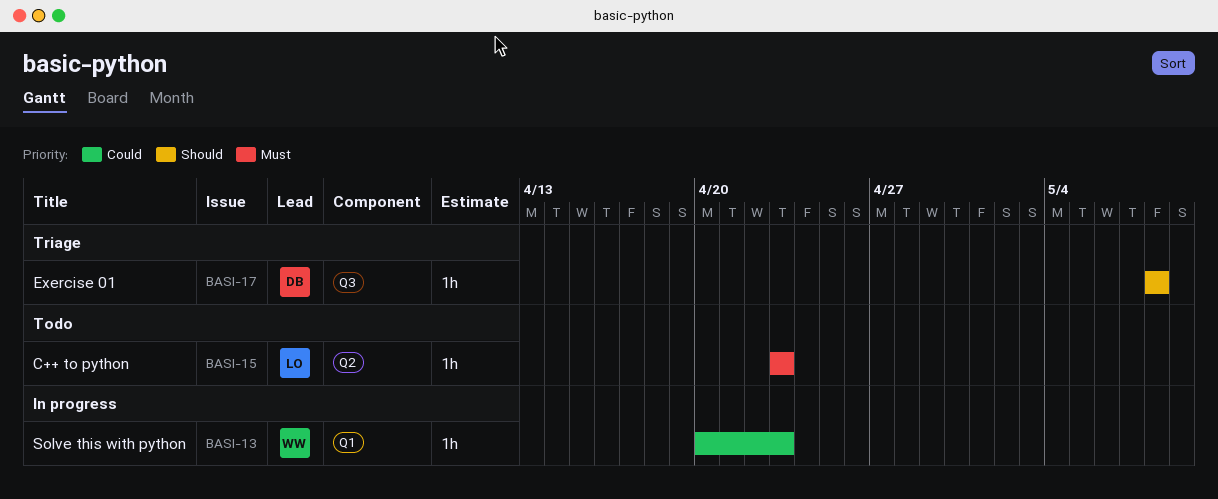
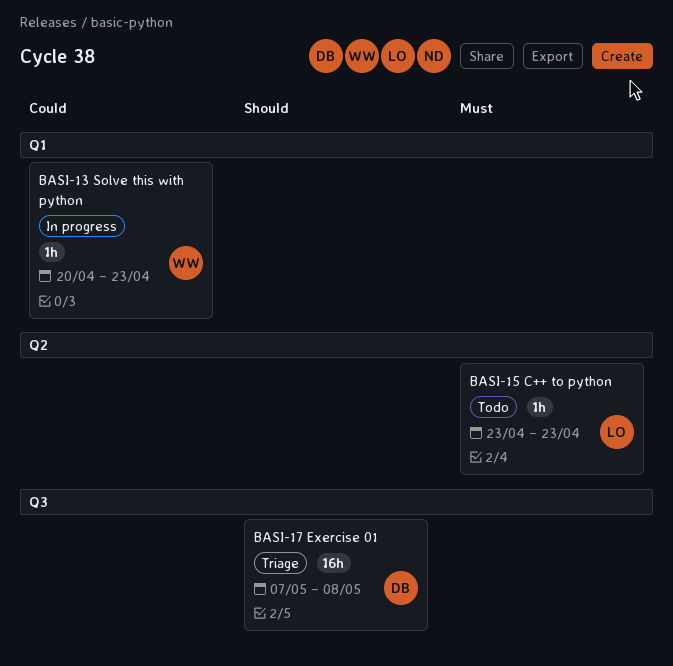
BASI-17, estimate: 1h -> 16h
BASI-17, start: May 8 -> May 7

